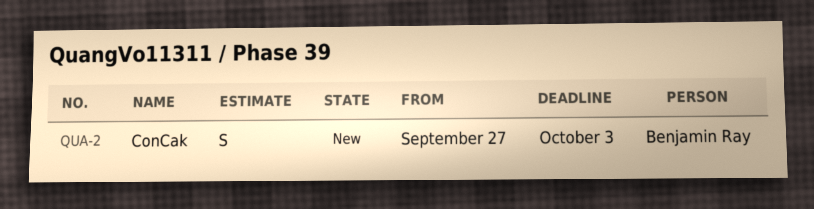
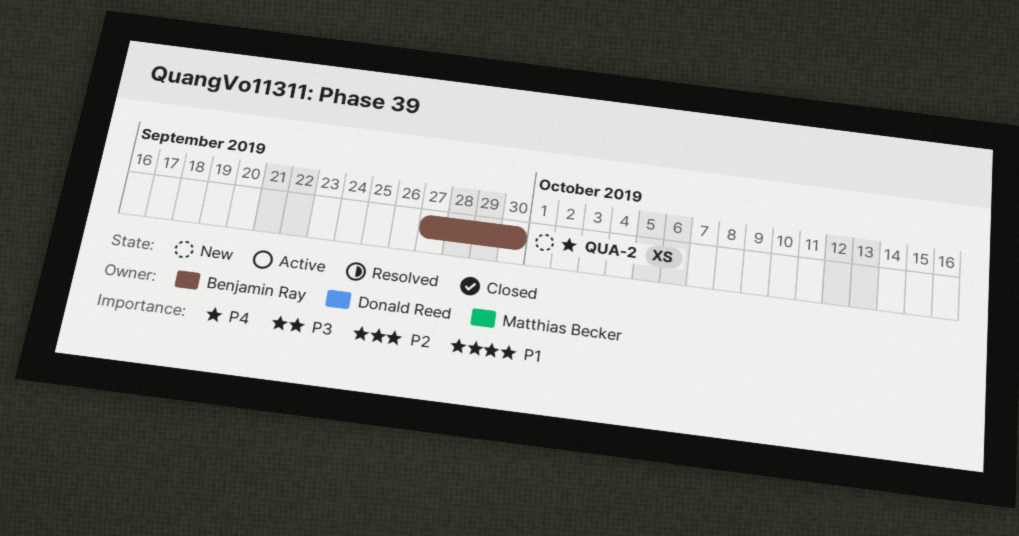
QUA-2, estimate: S -> XS
QUA-2, due: Oct 3 -> Sep 30

